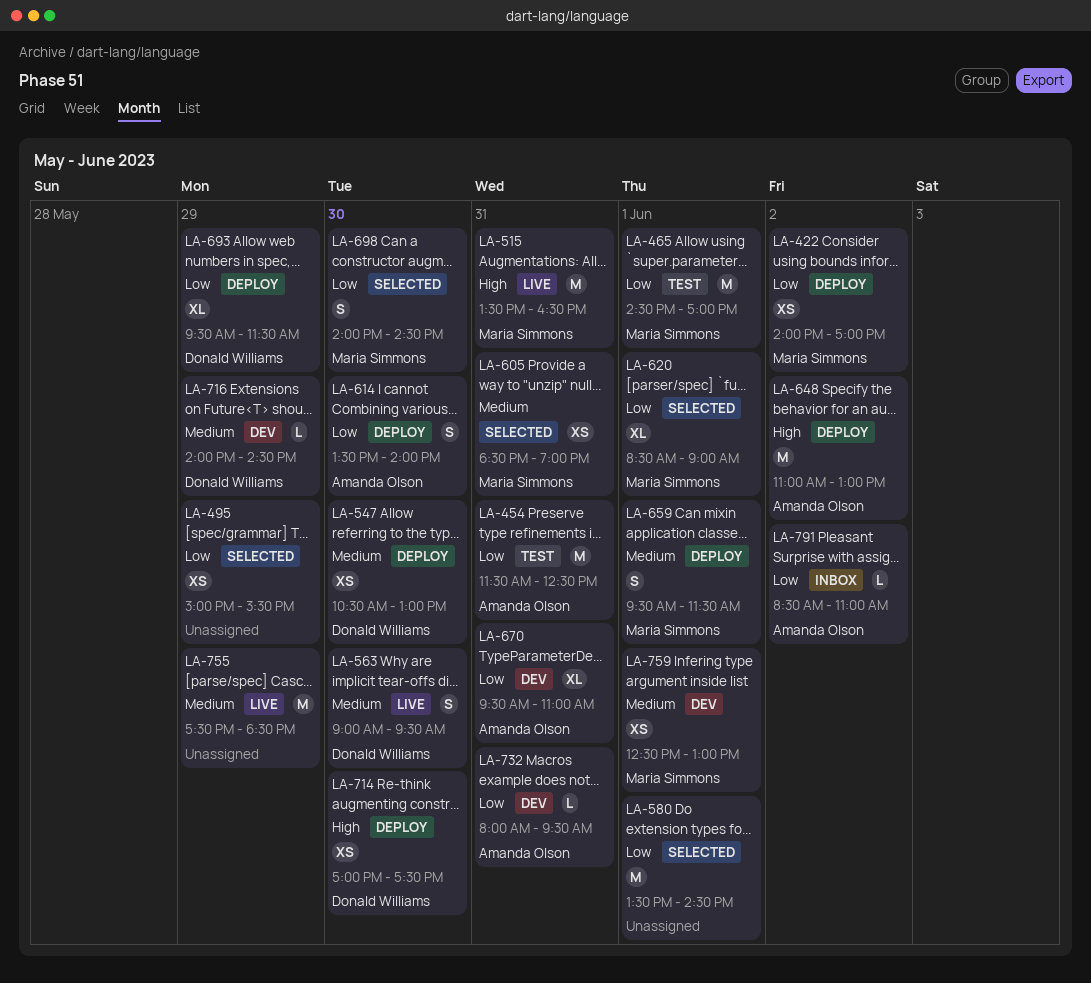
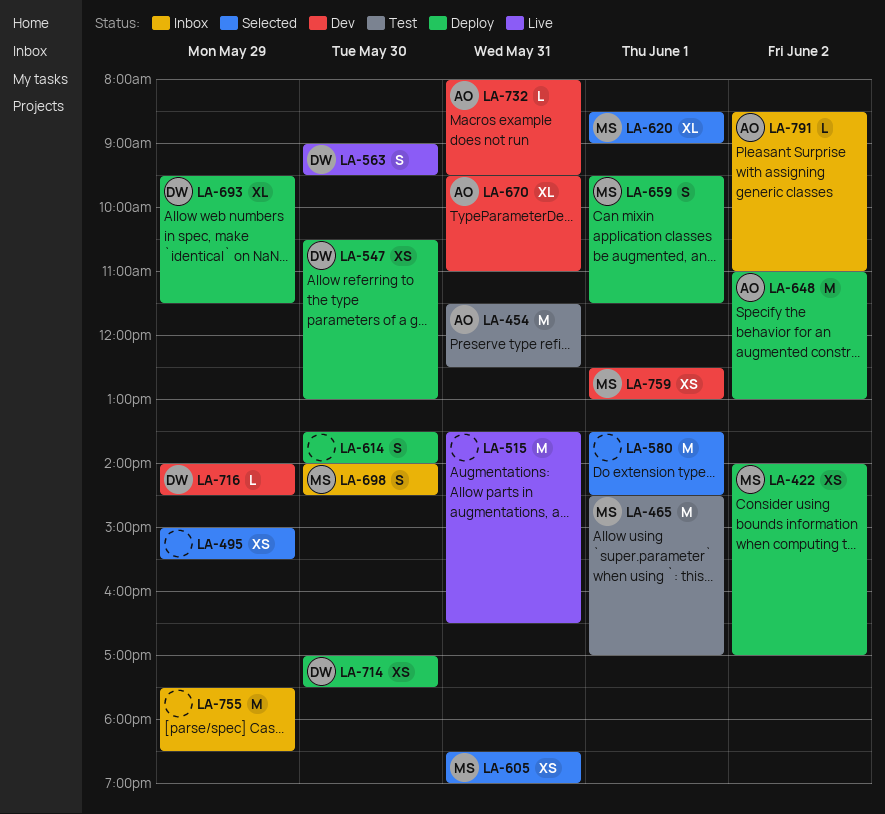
LA-515, owner: Maria Simmons -> none
LA-614, owner: Amanda Olson -> none
LA-698, status: Selected -> Inbox
LA-755, status: Live -> Inbox

